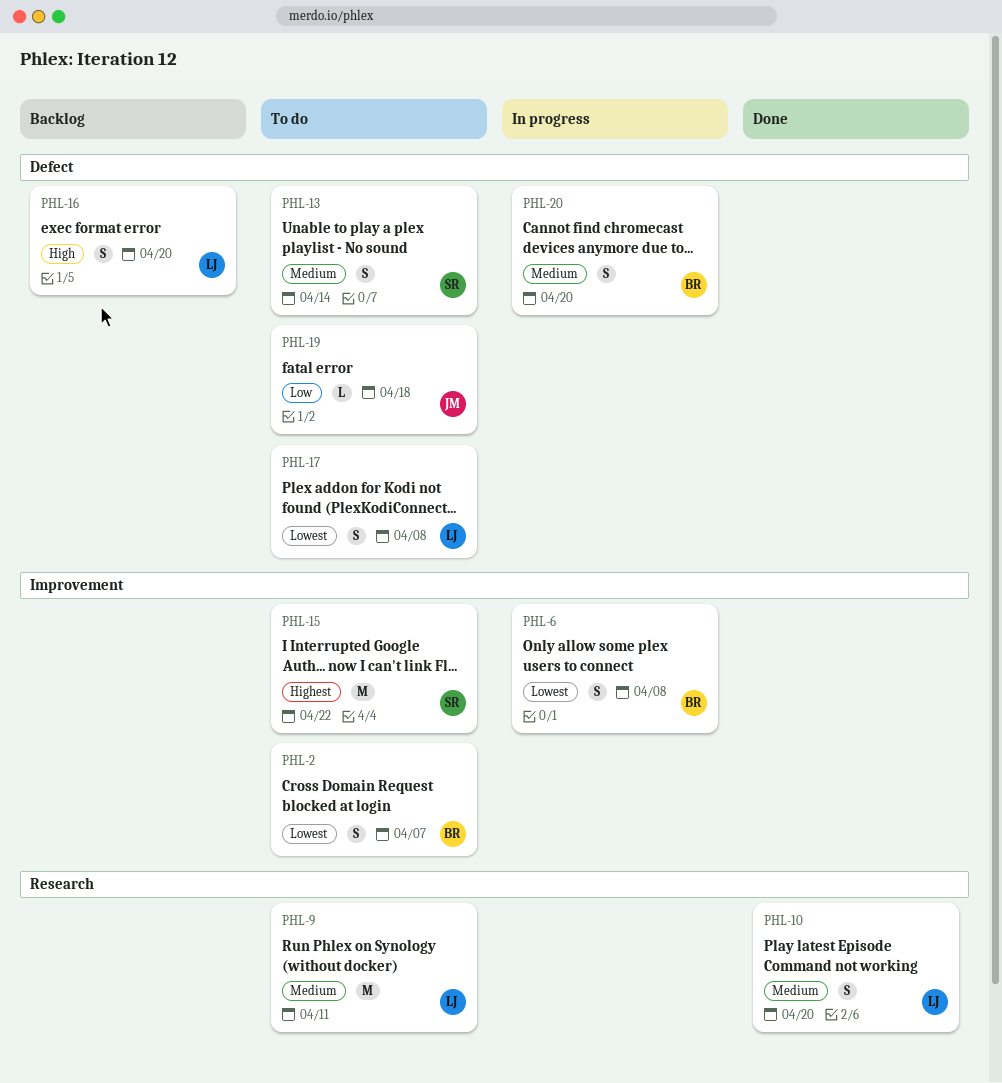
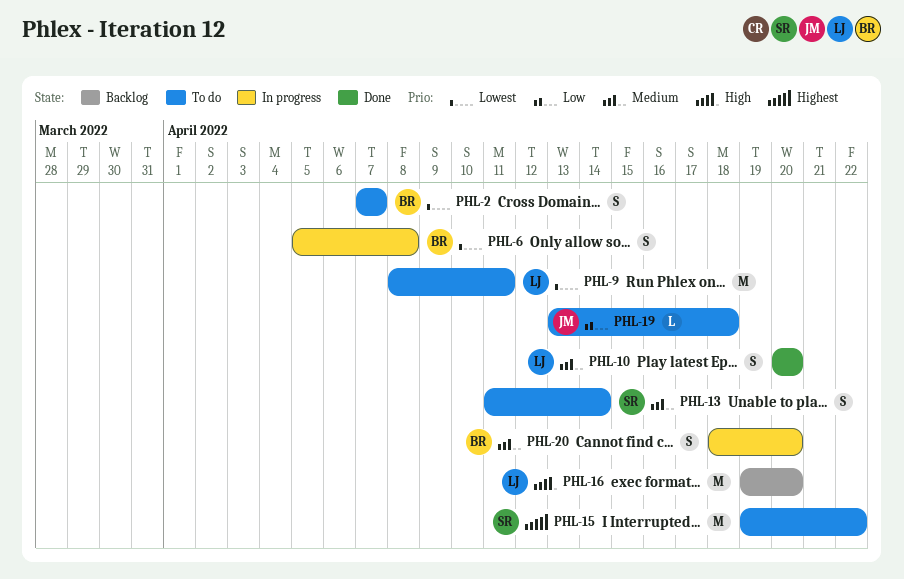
PHL-9, priority: Medium -> Lowest
PHL-16, estimate: S -> M
PHL-17: present -> none

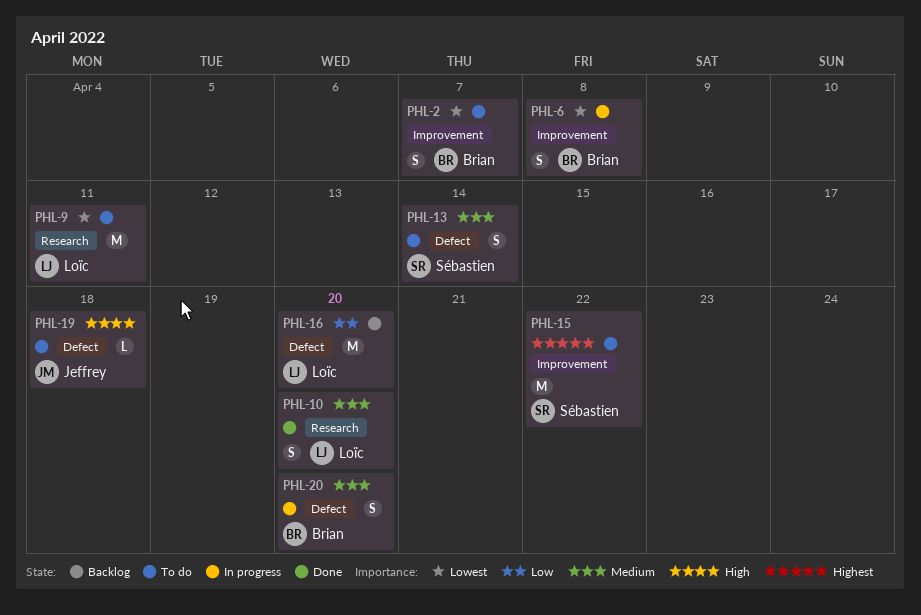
PHL-16, priority: High -> Low
PHL-19, priority: Low -> High

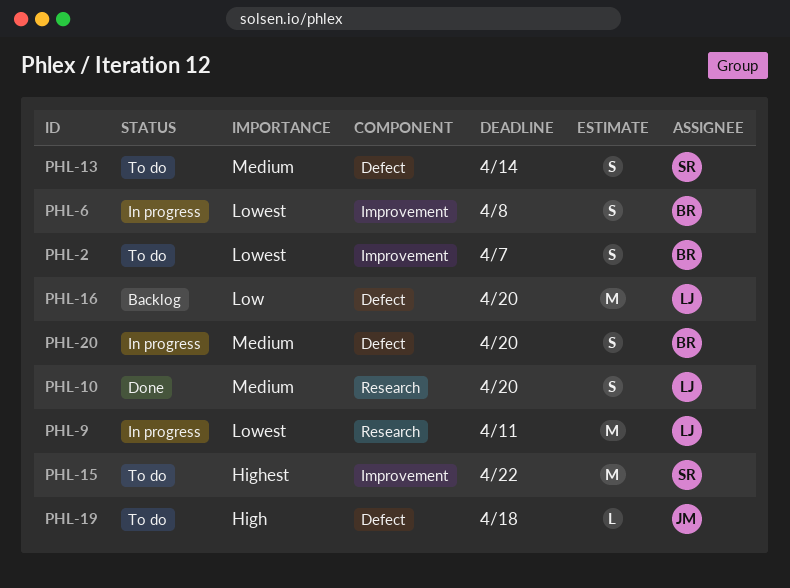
PHL-9, status: To do -> In progress

